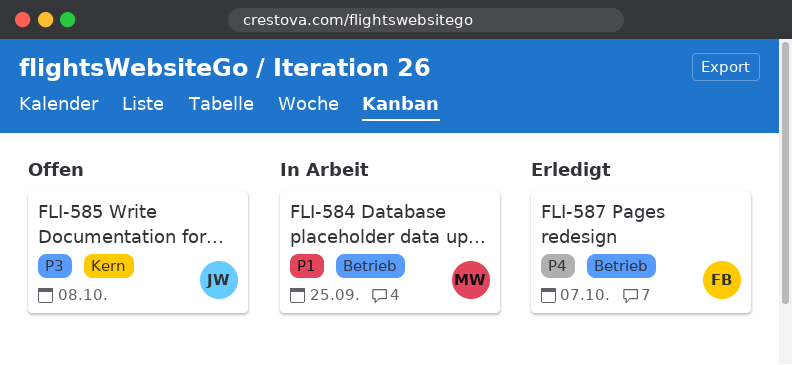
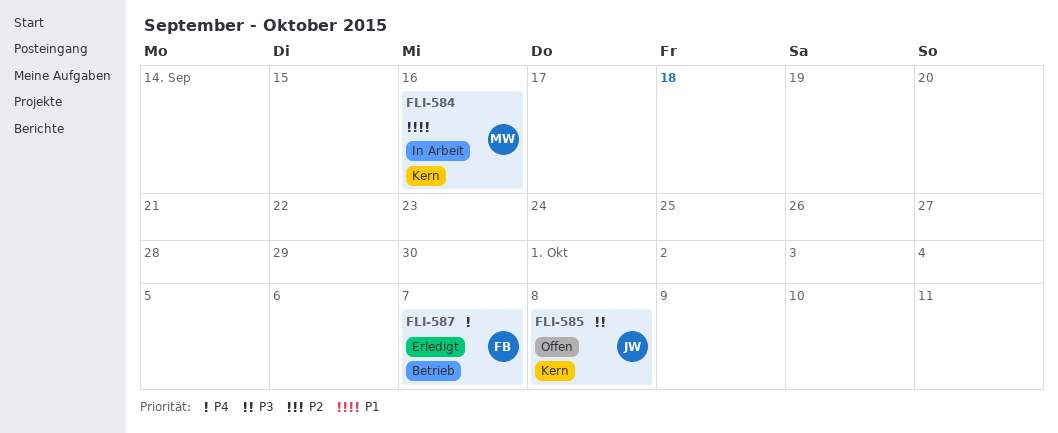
FLI-584, label: Betrieb -> Kern
FLI-584, due: Sep 25 -> Sep 16

